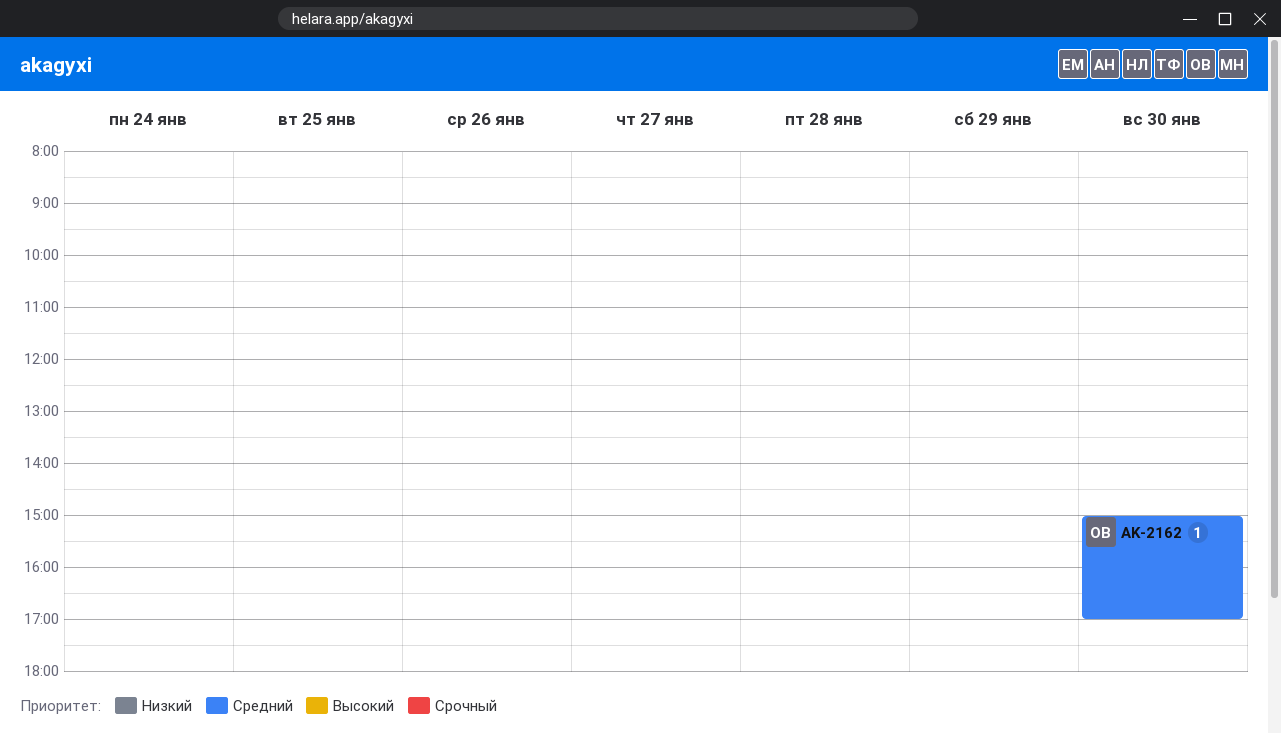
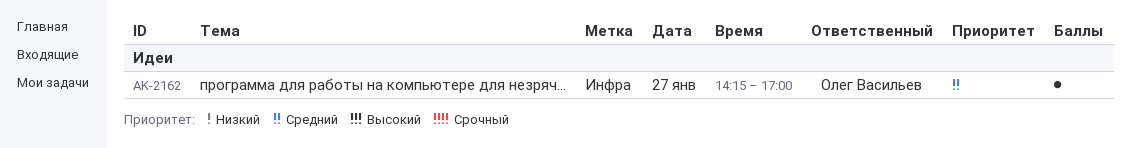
AK-2162, day: Jan 30 -> Jan 27
AK-2162, begins: 15:00 -> 14:15

